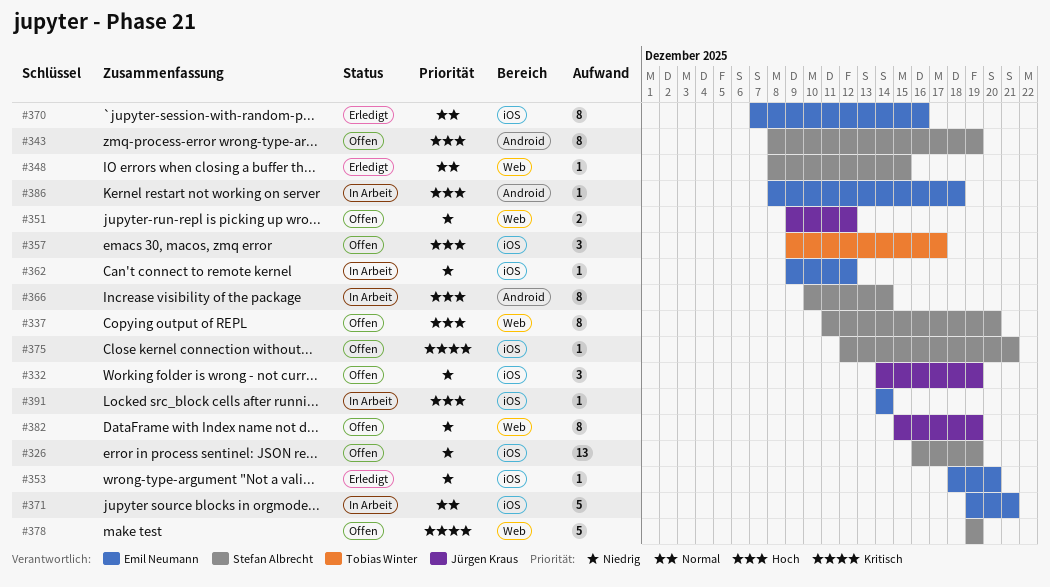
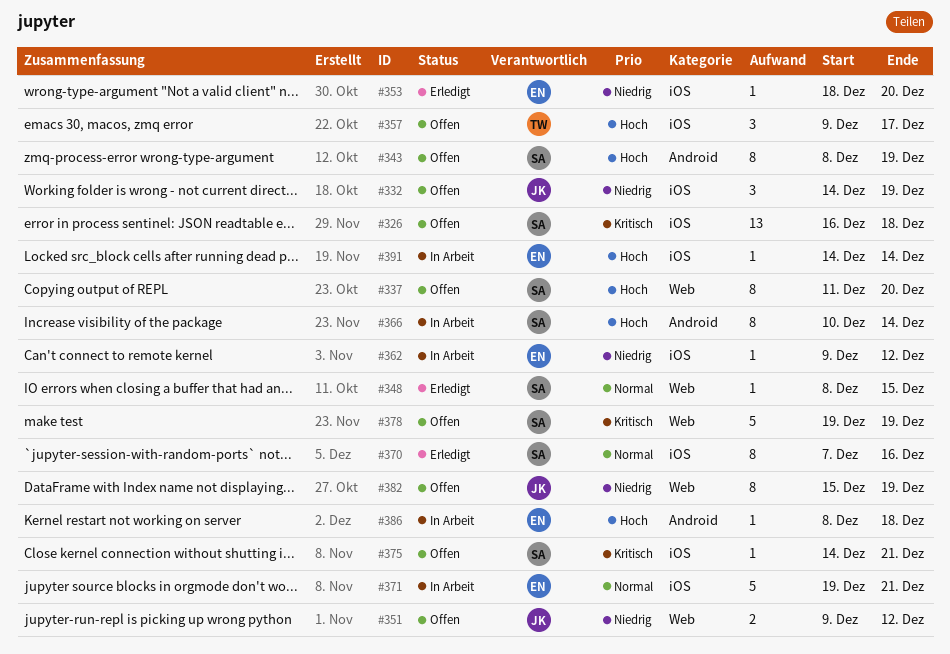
#326, priority: Niedrig -> Kritisch
#326, due: Dec 19 -> Dec 18
#370, owner: Emil Neumann -> Stefan Albrecht
#375, start: Dec 12 -> Dec 14

